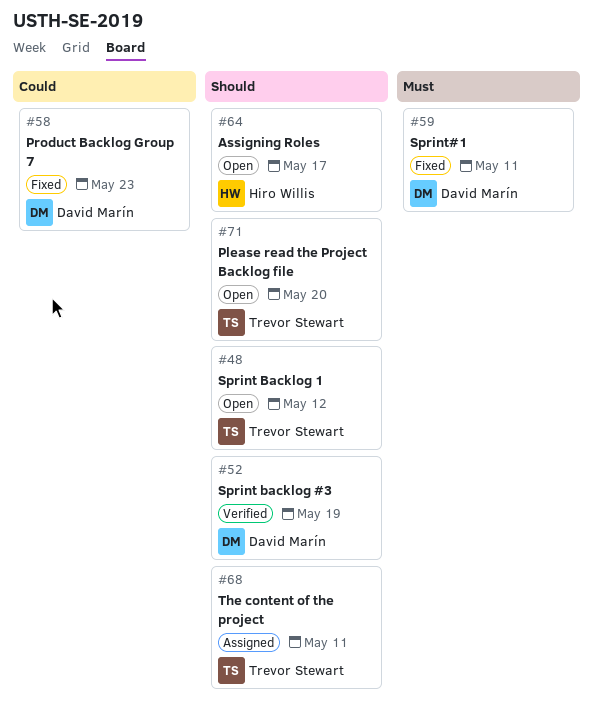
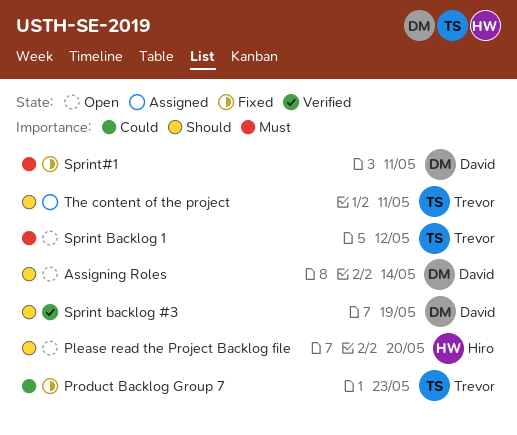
Assigning Roles, owner: Hiro Willis -> David Marín
Assigning Roles, due: May 17 -> May 14
Please read the Project Backlog file, owner: Trevor Stewart -> Hiro Willis
Product Backlog Group 7, owner: David Marín -> Trevor Stewart
Sprint Backlog 1, priority: Should -> Must

